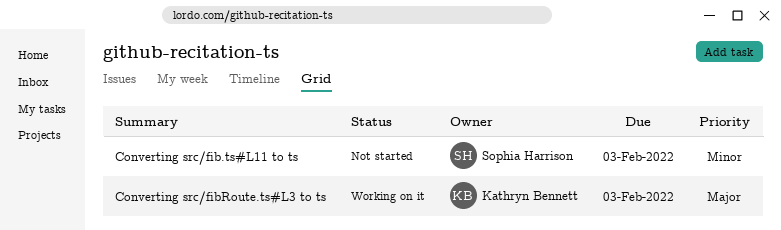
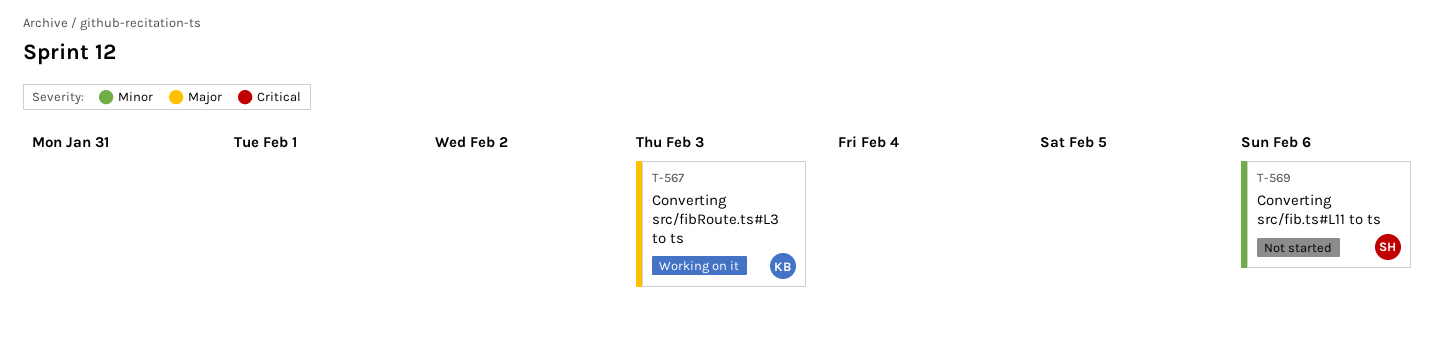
Converting src/fib.ts#L11 to ts, due: Feb 3 -> Feb 6

